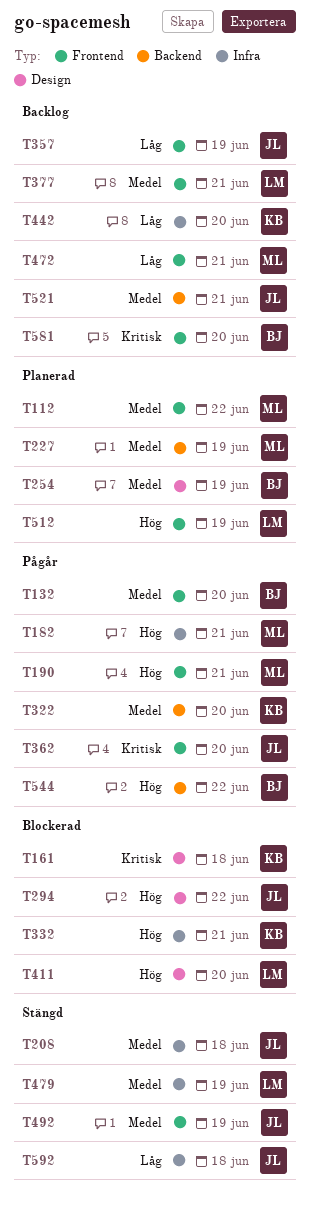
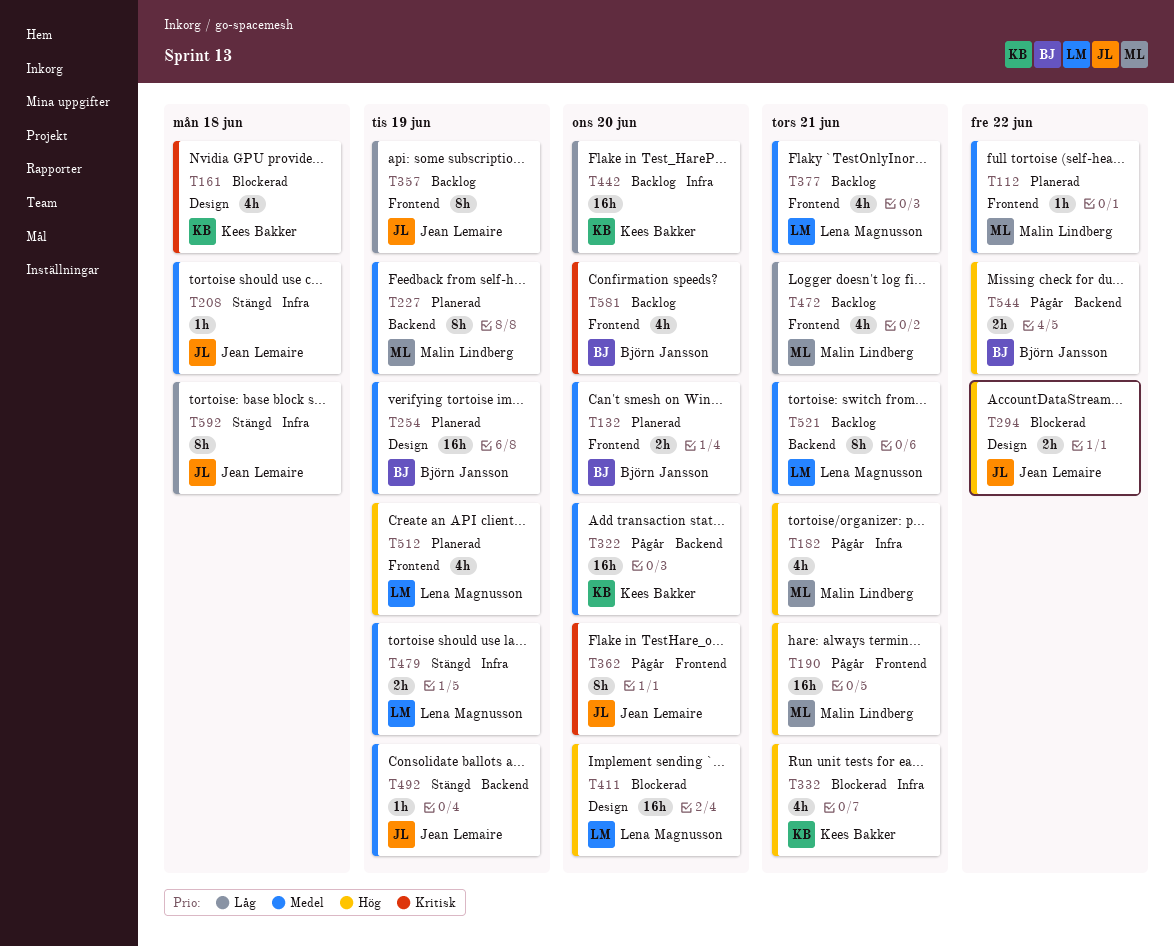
T132, status: Pågår -> Planerad
T492, label: Frontend -> Backend
T521, owner: Jean Lemaire -> Lena Magnusson

